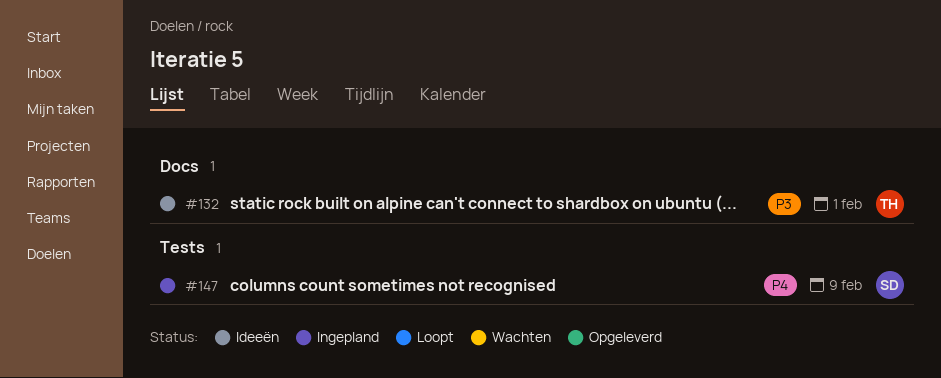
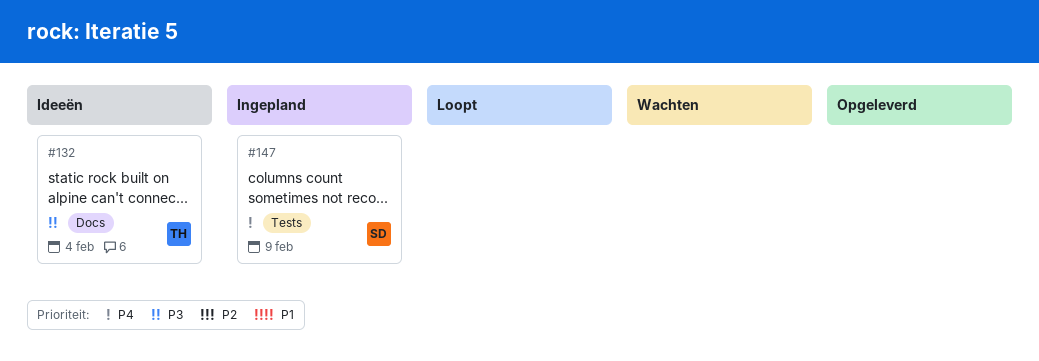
#132, due: Feb 1 -> Feb 4

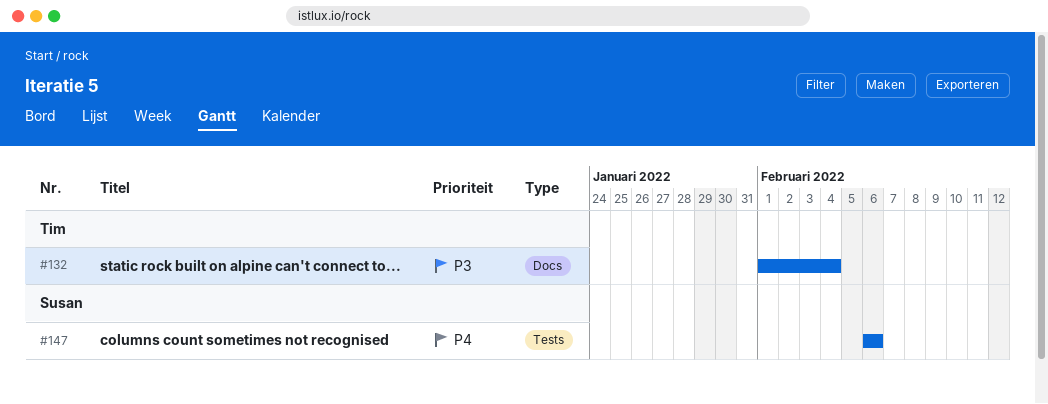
#147, due: Feb 9 -> Feb 6

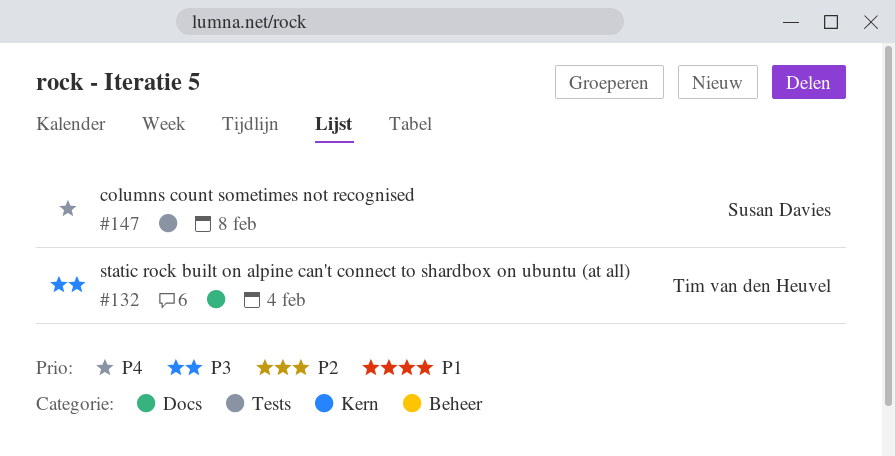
#147, due: Feb 6 -> Feb 8

